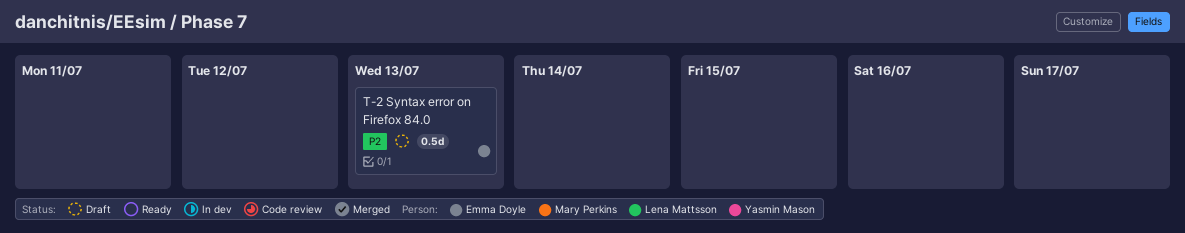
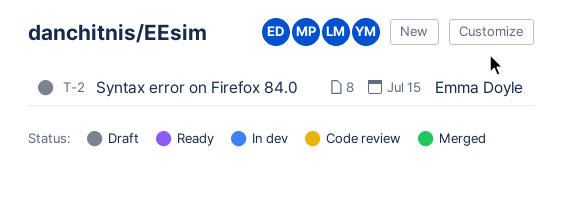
T-2, due: Jul 13 -> Jul 15

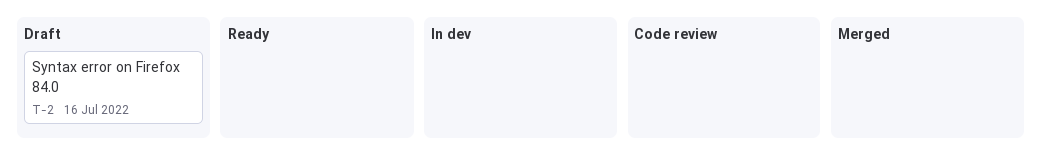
T-2, due: Jul 15 -> Jul 16

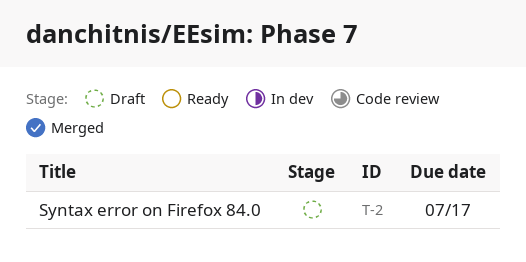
T-2, due: Jul 16 -> Jul 17

